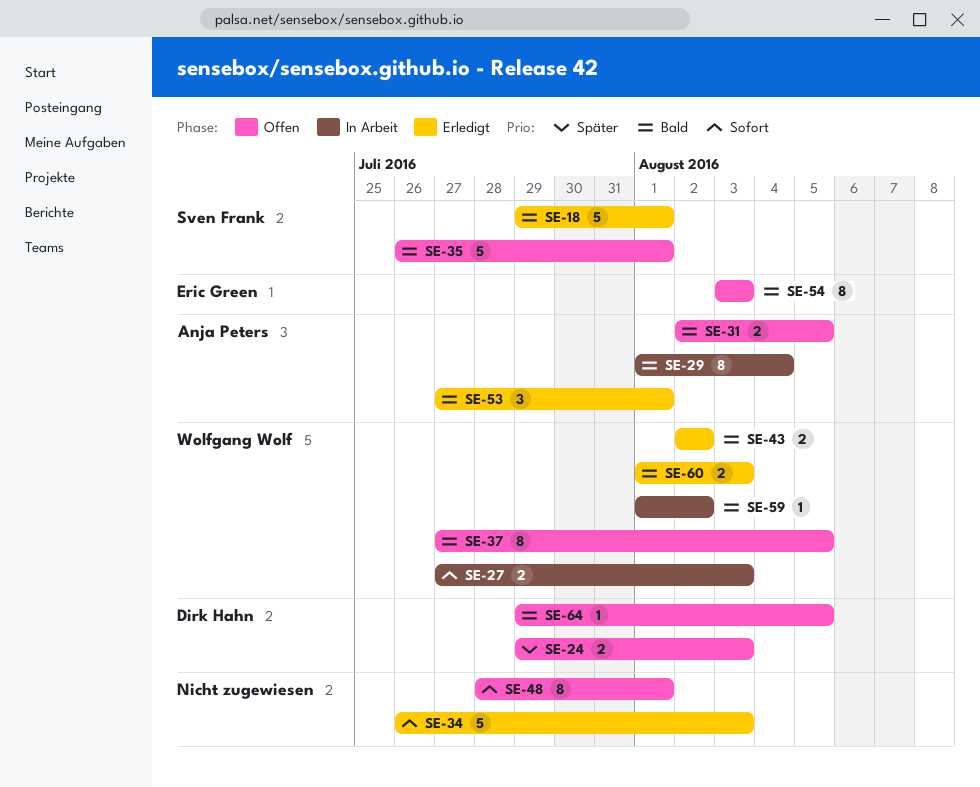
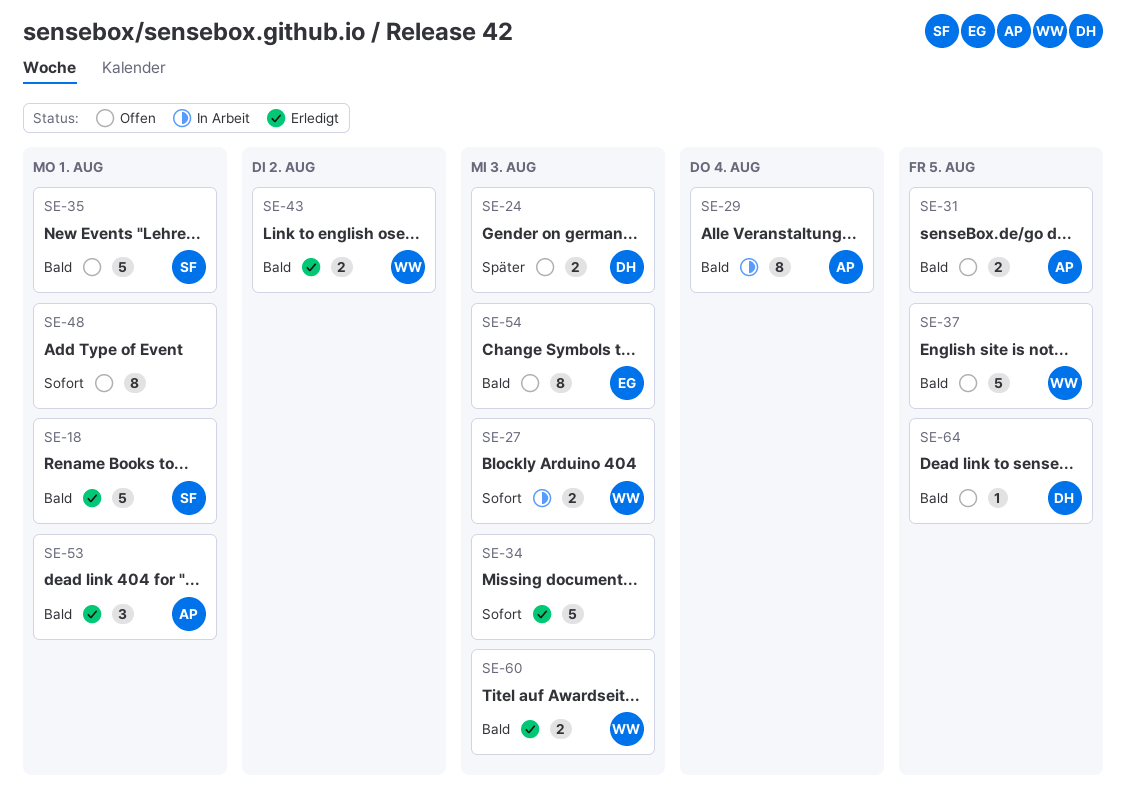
SE-37, estimate: 8 -> 5
SE-59: present -> none

